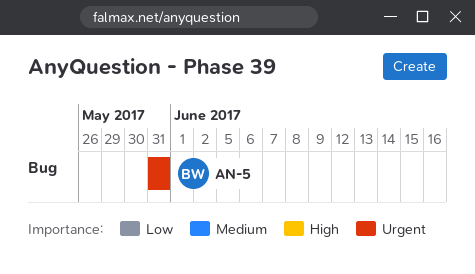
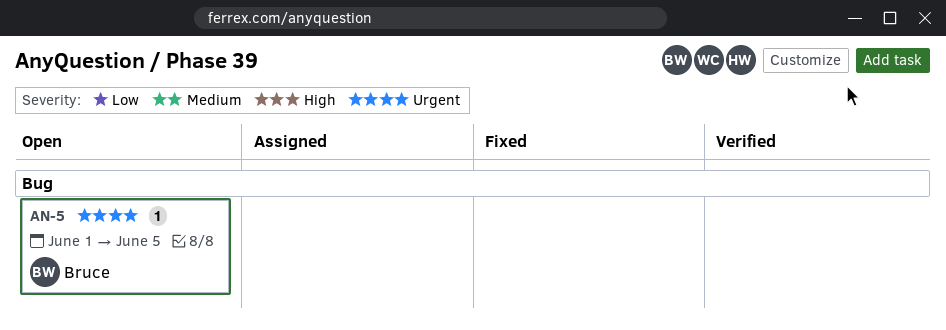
AN-5, start: May 31 -> Jun 1
AN-5, due: May 31 -> Jun 5

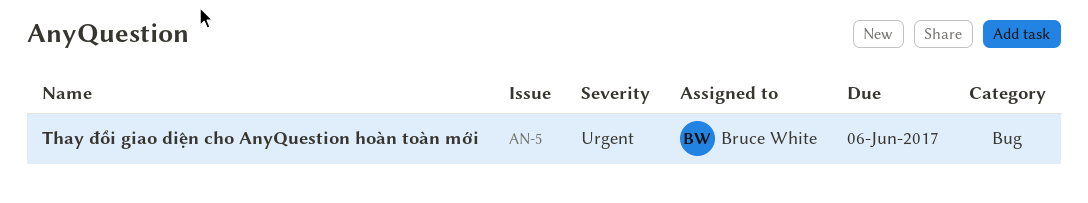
AN-5, due: Jun 5 -> Jun 6

